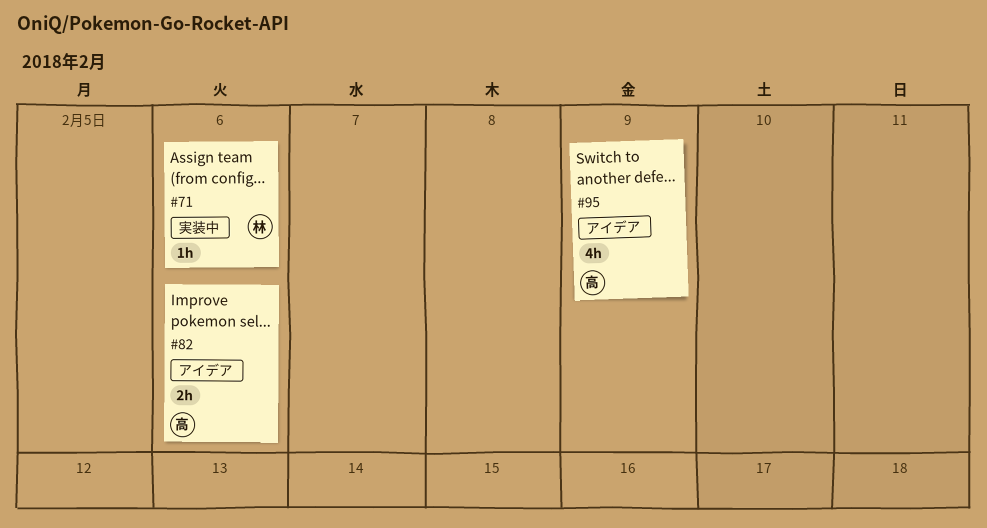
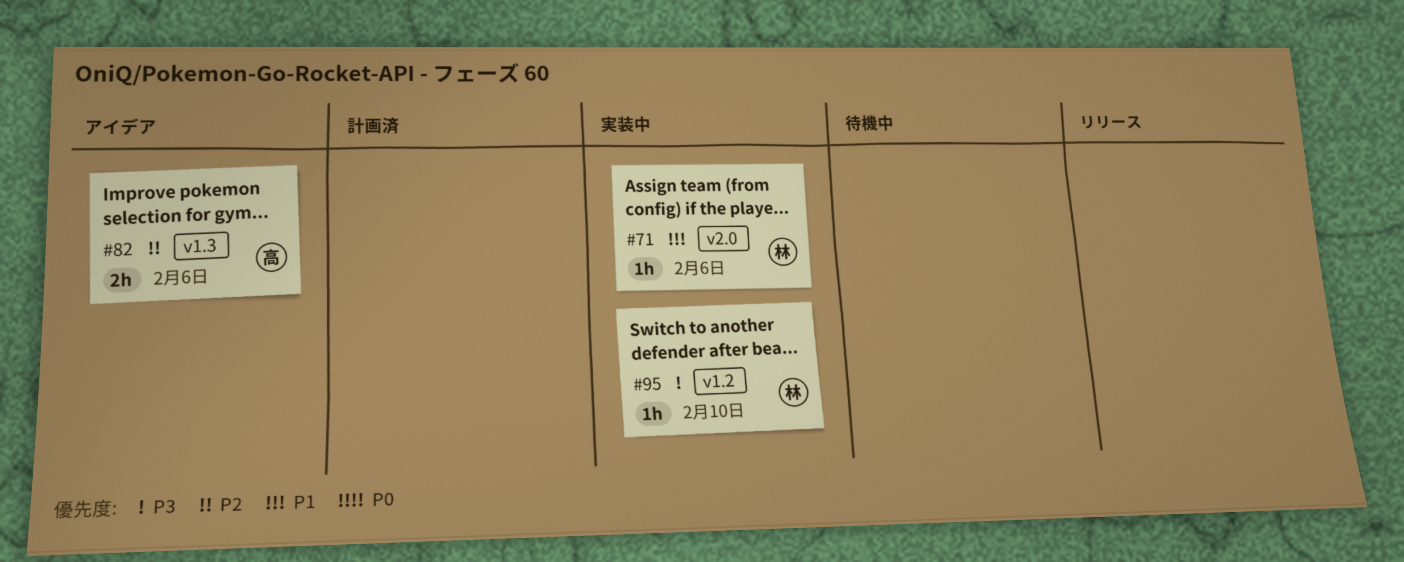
#95, status: アイデア -> 実装中
#95, owner: 高 -> 林
#95, estimate: 4h -> 1h
#95, due: Feb 9 -> Feb 10

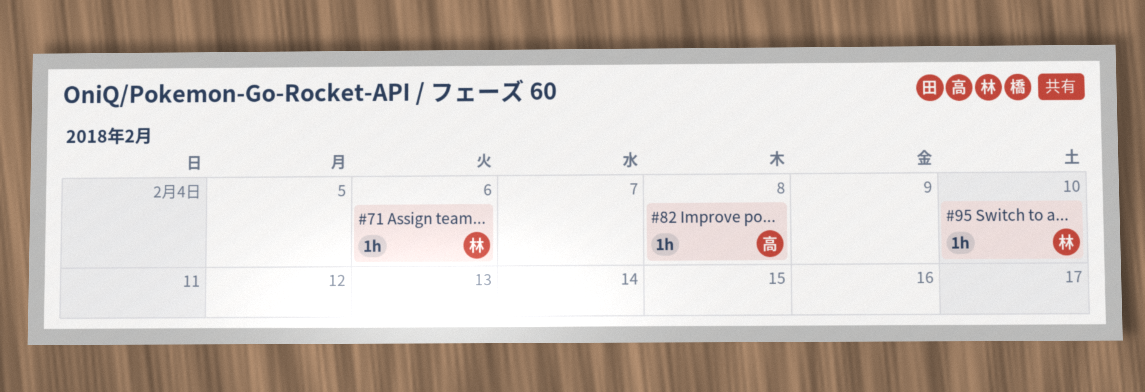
#82, estimate: 2h -> 1h
#82, due: Feb 6 -> Feb 8

